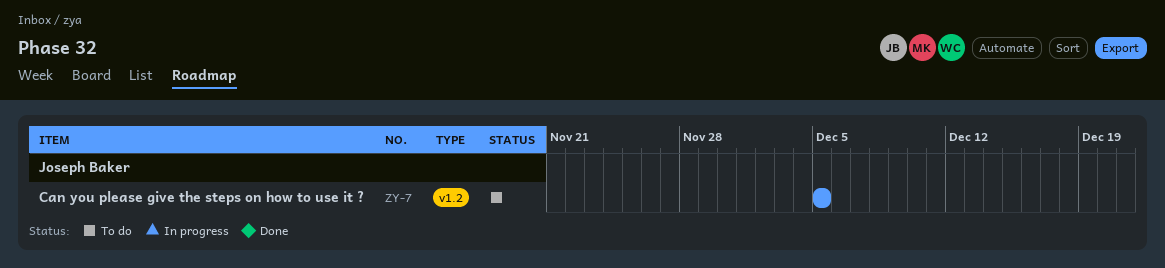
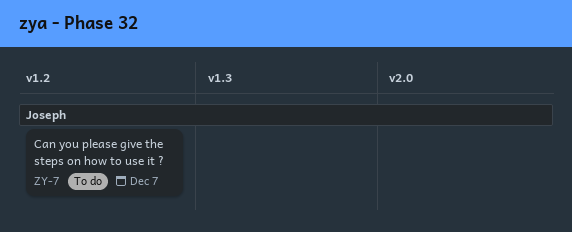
ZY-7, due: Dec 5 -> Dec 7

